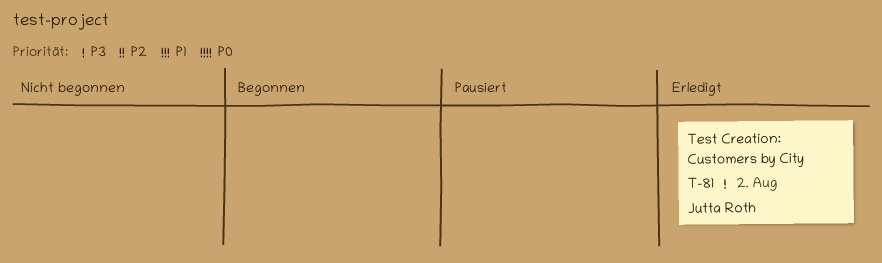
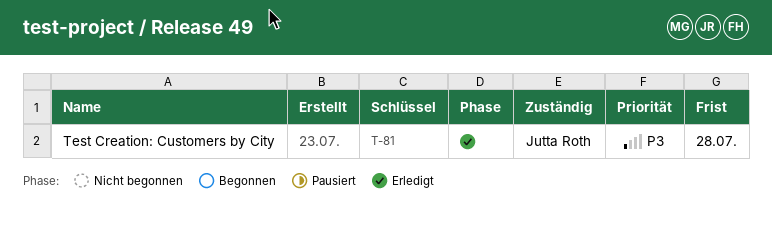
T-81, due: Aug 2 -> Jul 28

